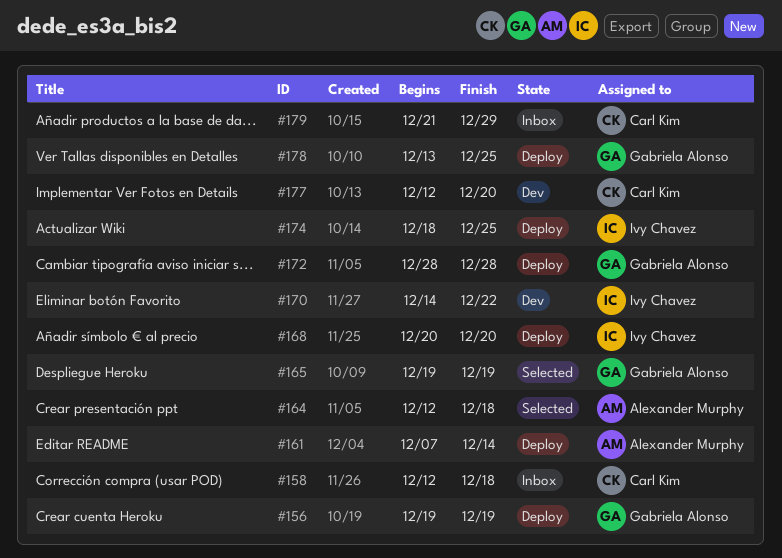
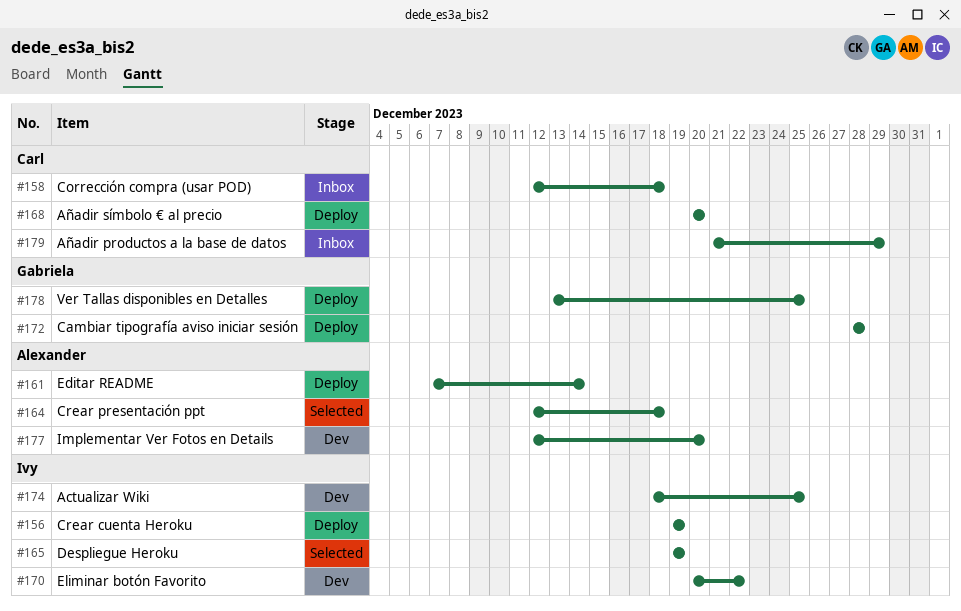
#156, owner: Gabriela Alonso -> Ivy Chavez
#165, owner: Gabriela Alonso -> Ivy Chavez
#168, owner: Ivy Chavez -> Carl Kim
#170, start: Dec 14 -> Dec 20
#174, status: Deploy -> Dev
#177, owner: Carl Kim -> Alexander Murphy

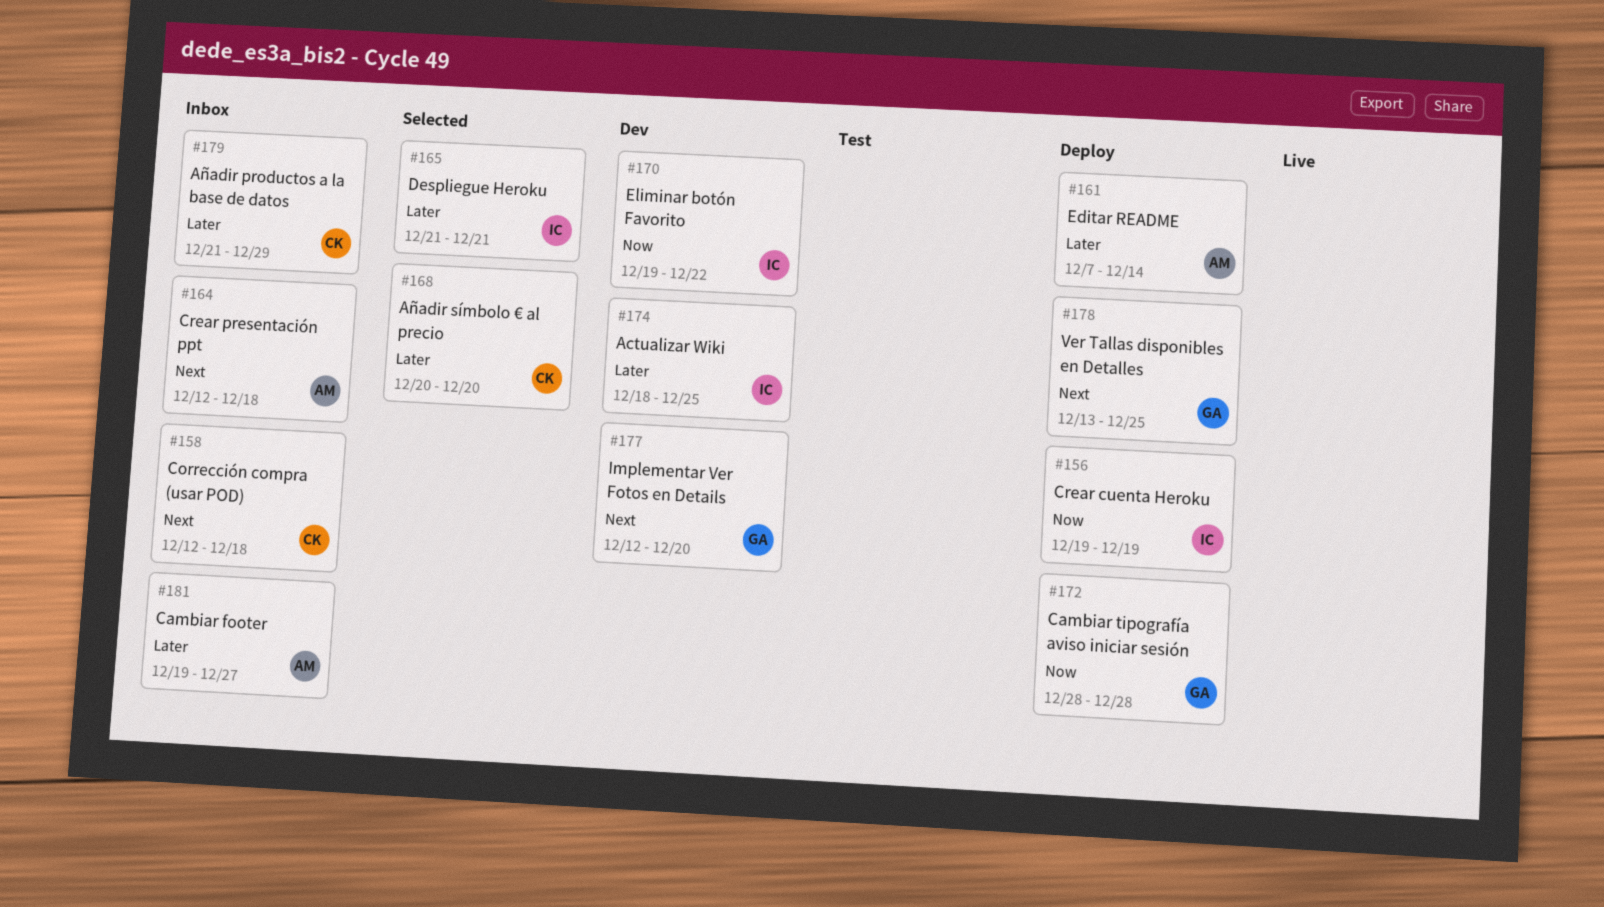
#164, status: Selected -> Inbox
#165, start: Dec 19 -> Dec 21
#165, due: Dec 19 -> Dec 21
#168, status: Deploy -> Selected
#170, start: Dec 20 -> Dec 19
#177, owner: Alexander -> Gabriela
#181: none -> present

